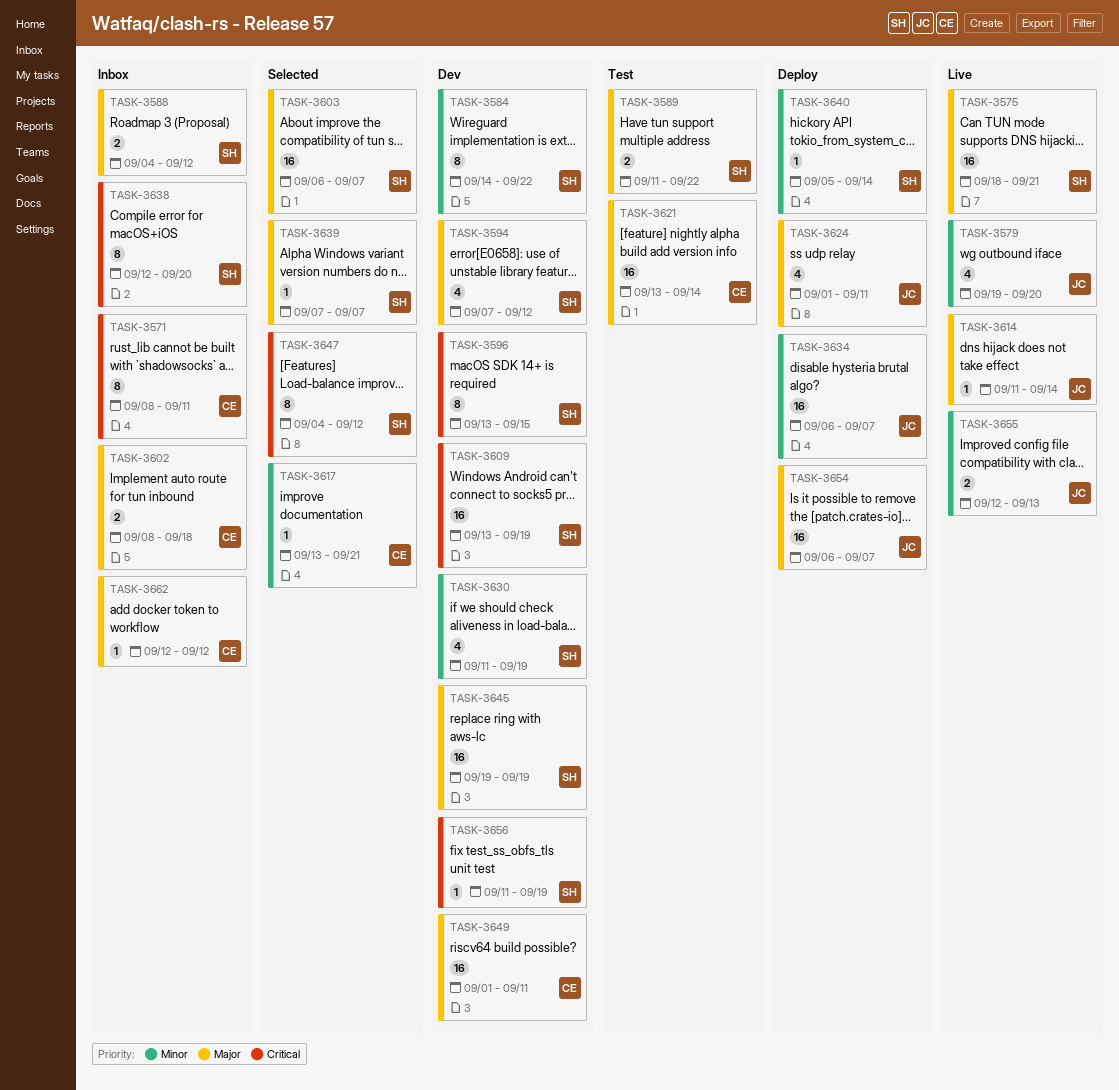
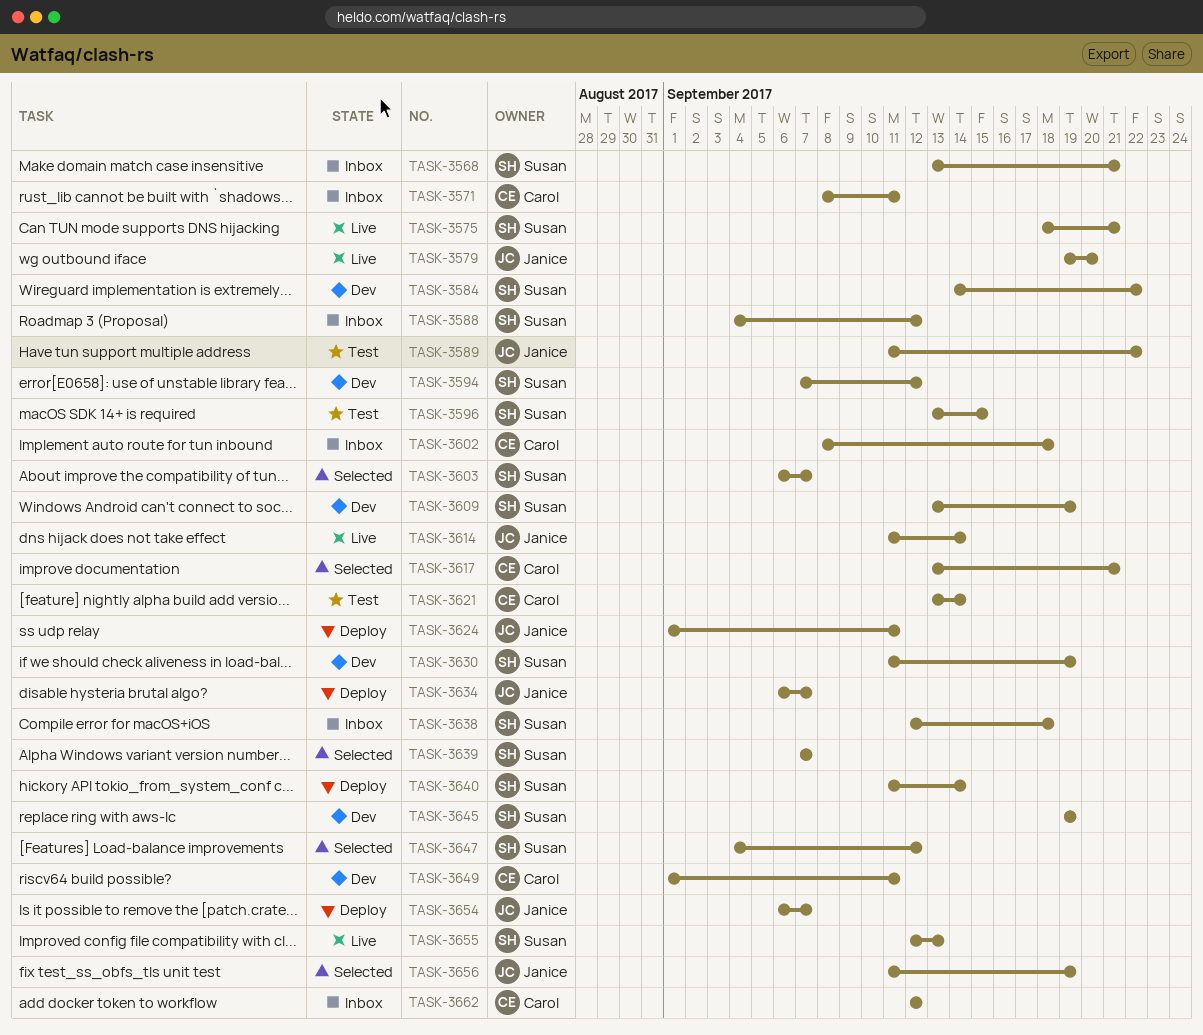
TASK-3568: none -> present
TASK-3589, owner: Susan -> Janice
TASK-3596, status: Dev -> Test
TASK-3638, due: Sep 20 -> Sep 18
TASK-3640, start: Sep 5 -> Sep 11
TASK-3655, owner: Janice -> Susan
TASK-3656, status: Dev -> Selected
TASK-3656, owner: Susan -> Janice

